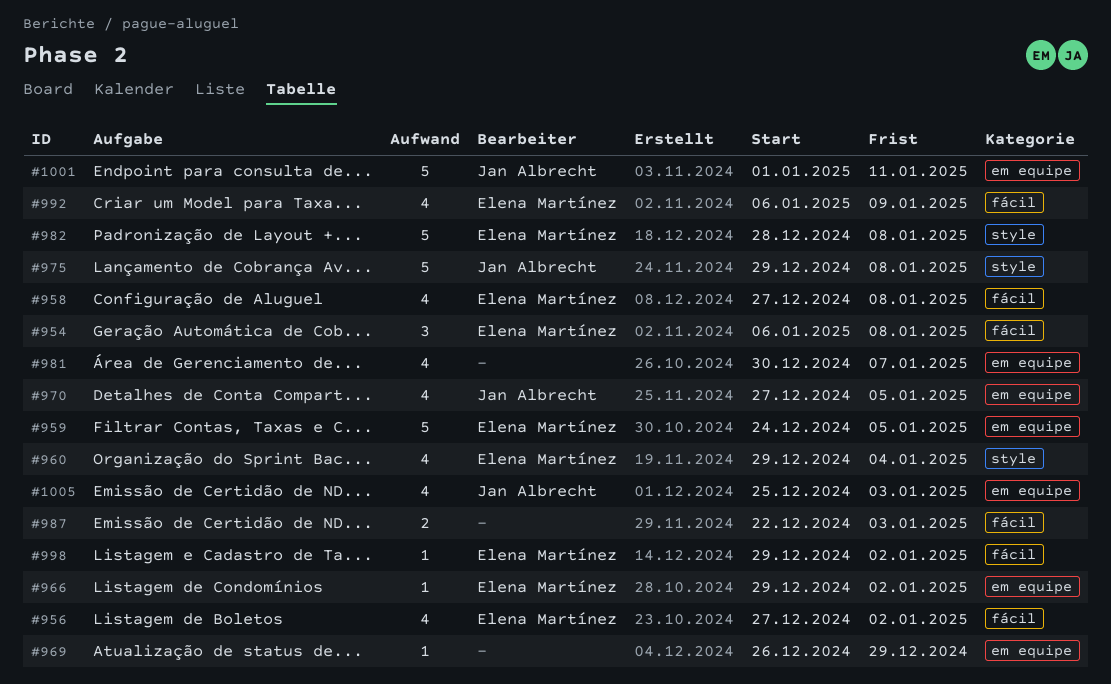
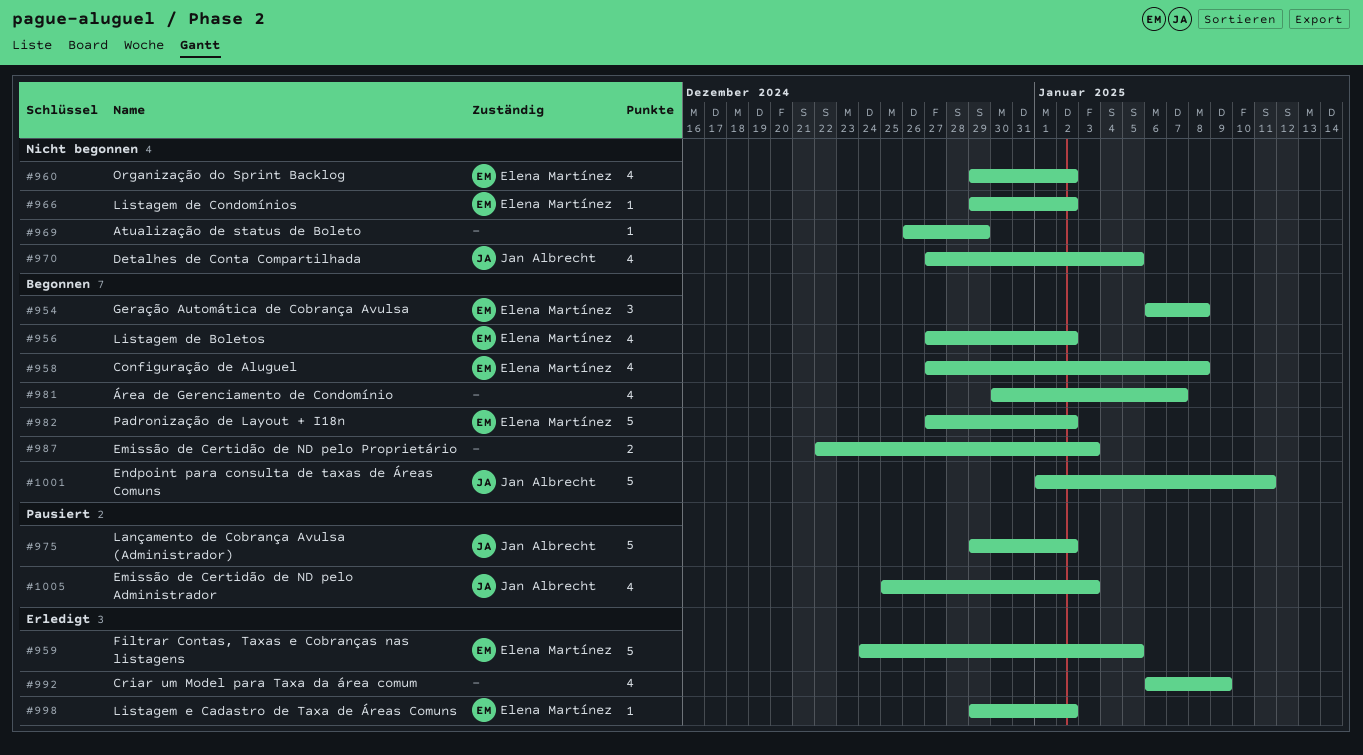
#960, due: Jan 4 -> Jan 2
#975, due: Jan 8 -> Jan 2
#982, start: Dec 28 -> Dec 27
#982, due: Jan 8 -> Jan 2
#992, owner: Elena Martínez -> none

